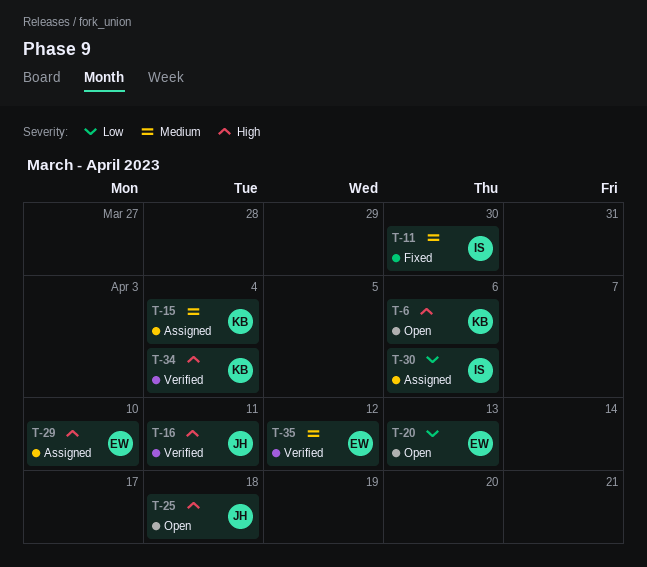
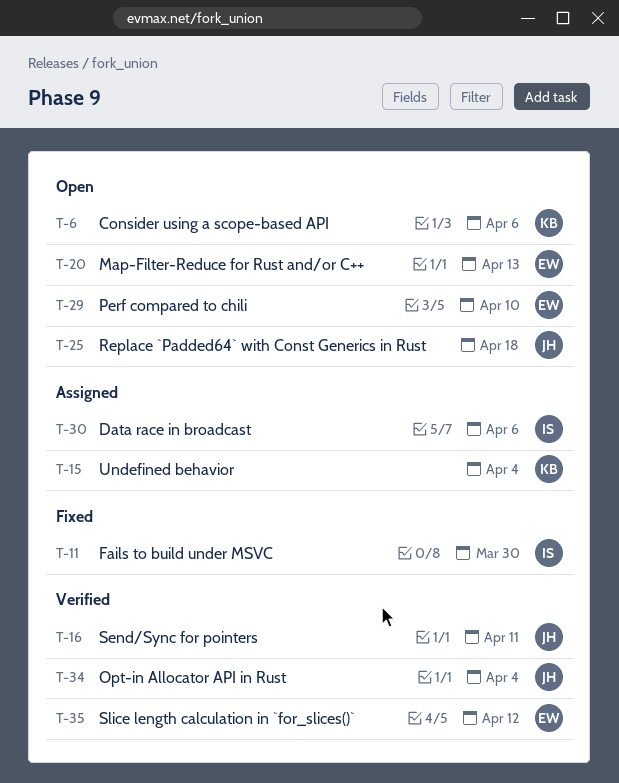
T-29, status: Assigned -> Open
T-34, owner: KB -> JH

